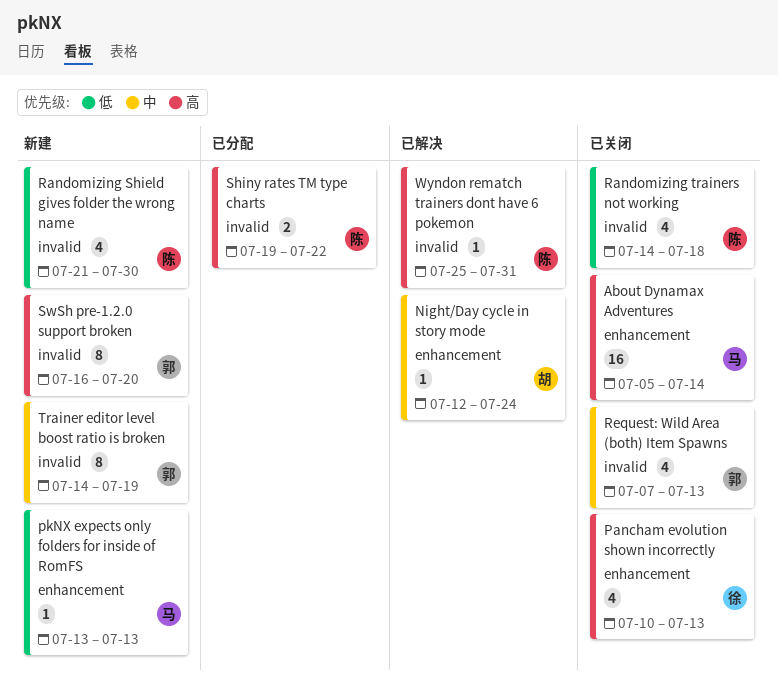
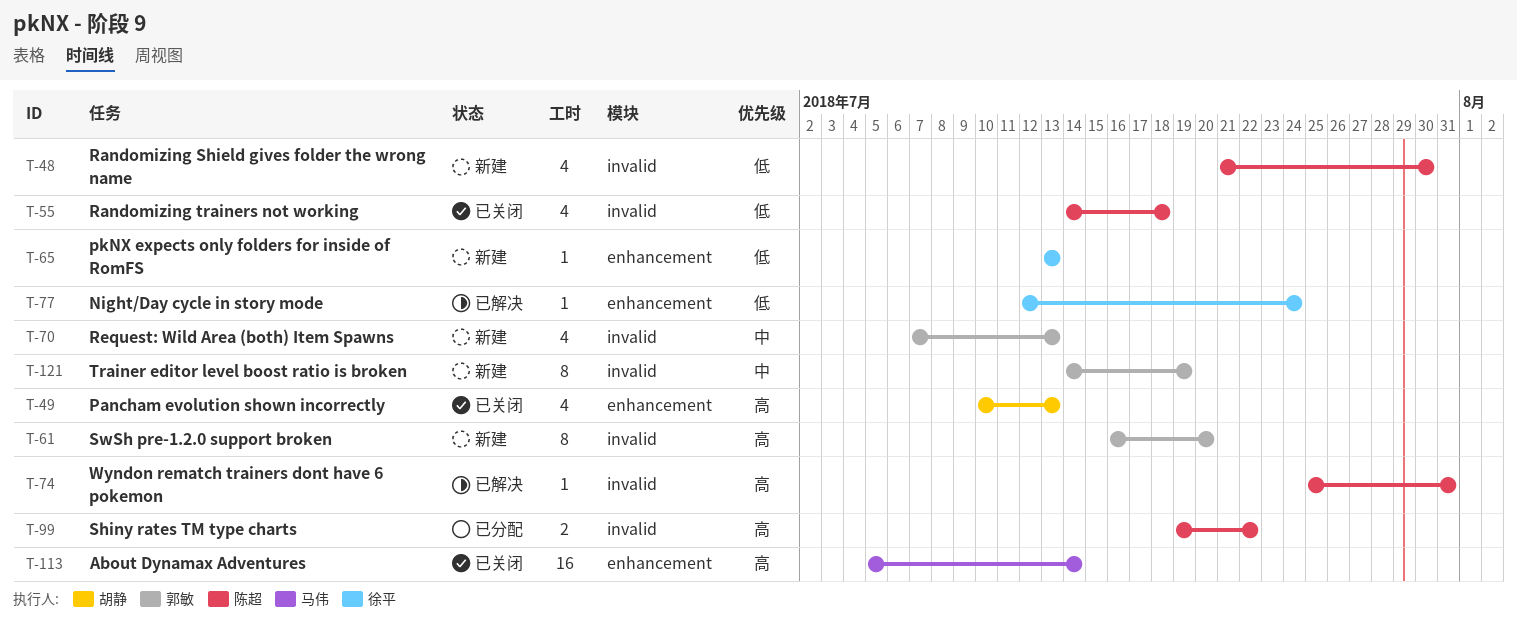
Night/Day cycle in story mode, owner: 胡静 -> 徐平
Night/Day cycle in story mode, priority: 中 -> 低
Pancham evolution shown incorrectly, owner: 徐平 -> 胡静
pkNX expects only folders for inside of RomFS, owner: 马伟 -> 徐平
Request: Wild Area (both) Item Spawns, status: 已关闭 -> 新建

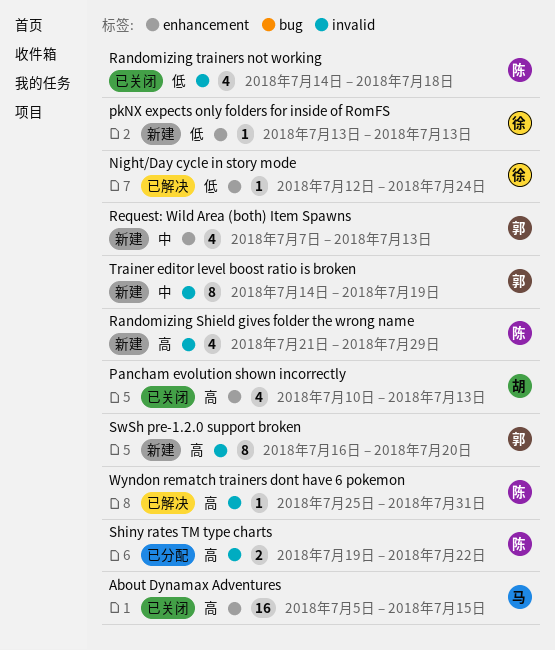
About Dynamax Adventures, due: Jul 14 -> Jul 15
Randomizing Shield gives folder the wrong name, priority: 低 -> 高
Randomizing Shield gives folder the wrong name, due: Jul 30 -> Jul 29
Request: Wild Area (both) Item Spawns, label: invalid -> enhancement

